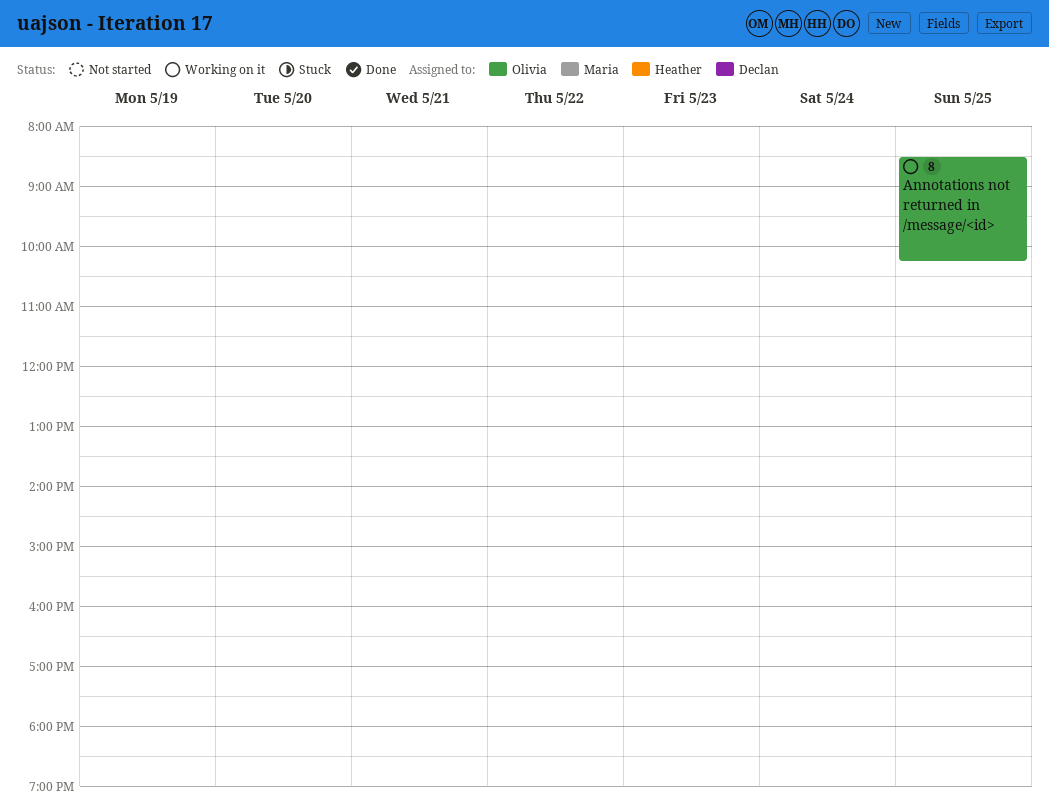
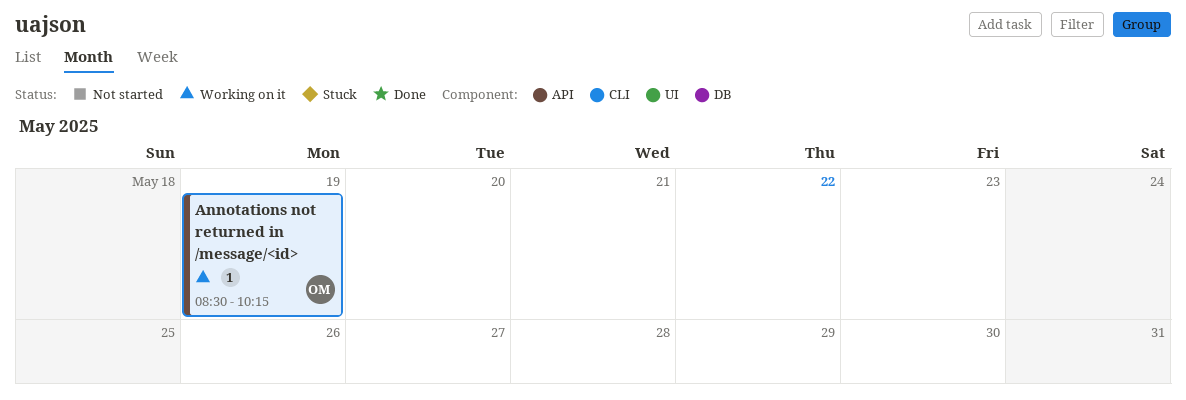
Annotations not returned in /message/<id>, estimate: 8 -> 1
Annotations not returned in /message/<id>, day: May 25 -> May 19

